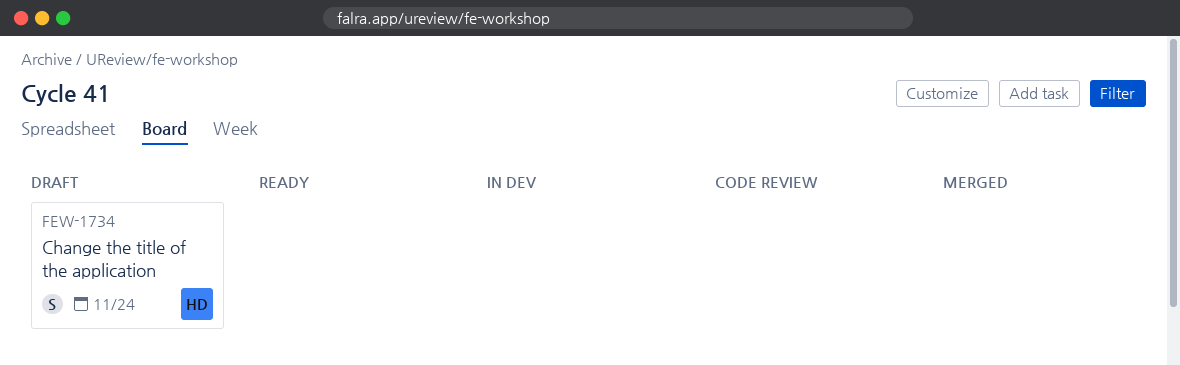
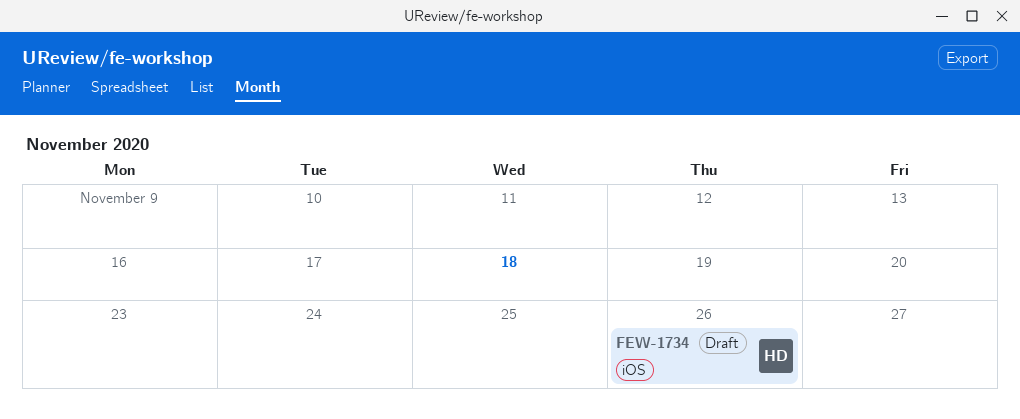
FEW-1734, due: Nov 24 -> Nov 26

